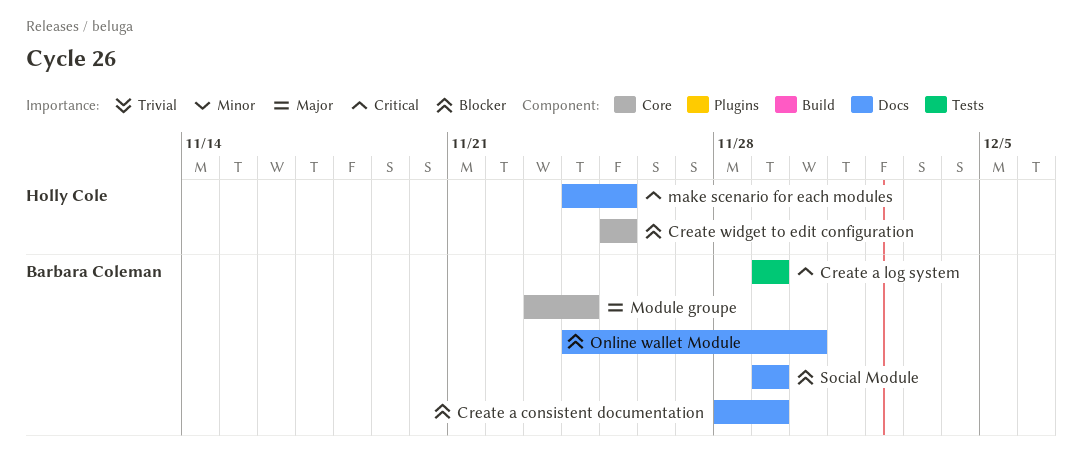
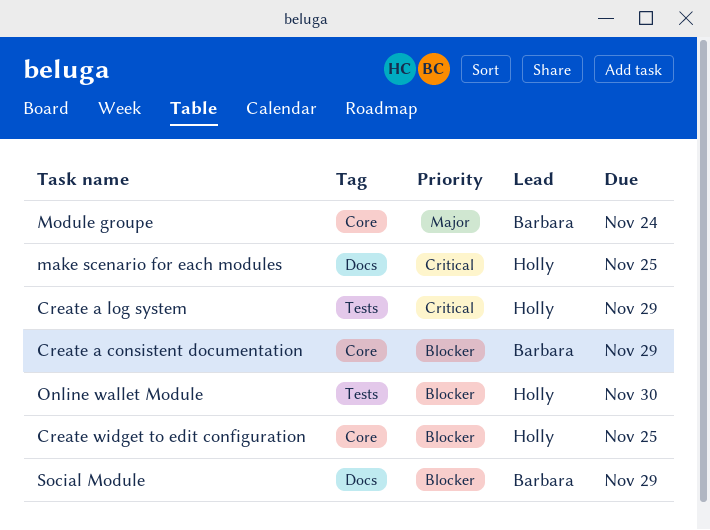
Create a consistent documentation, label: Docs -> Core
Create a log system, owner: Barbara Coleman -> Holly Cole
Online wallet Module, owner: Barbara Coleman -> Holly Cole
Online wallet Module, label: Docs -> Tests

